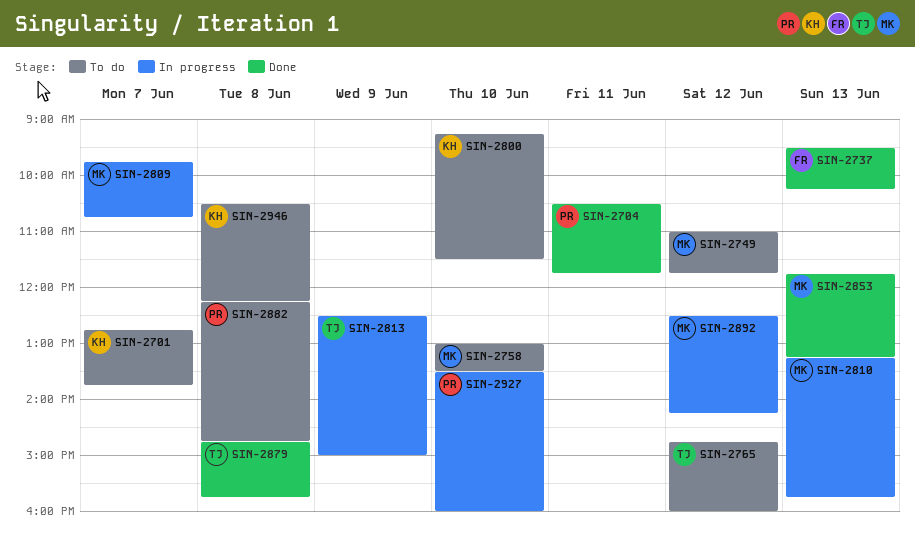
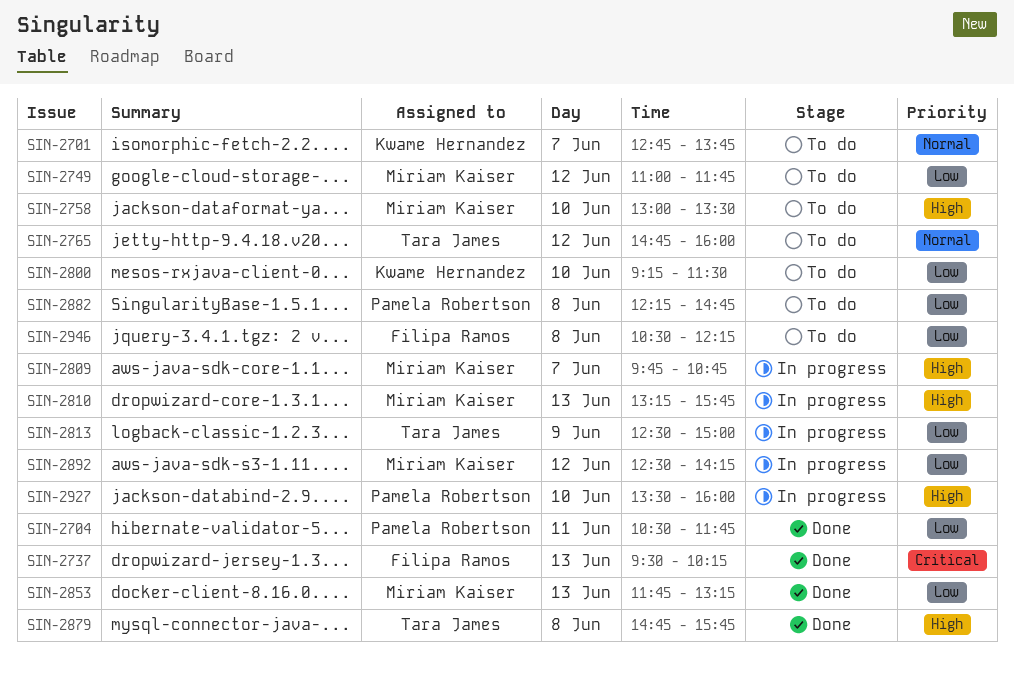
SIN-2946, owner: Kwame Hernandez -> Filipa Ramos

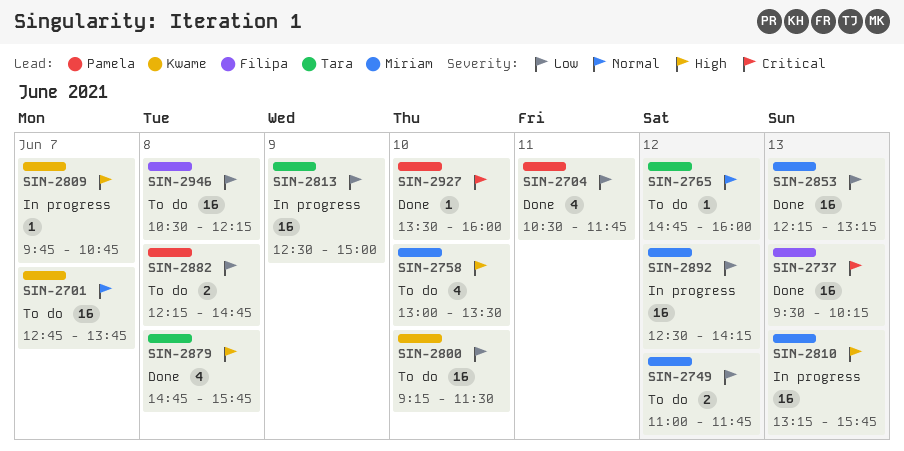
SIN-2809, owner: Miriam Kaiser -> Kwame Hernandez
SIN-2853, begins: 11:45 -> 12:15
SIN-2927, status: In progress -> Done
SIN-2927, priority: High -> Critical

